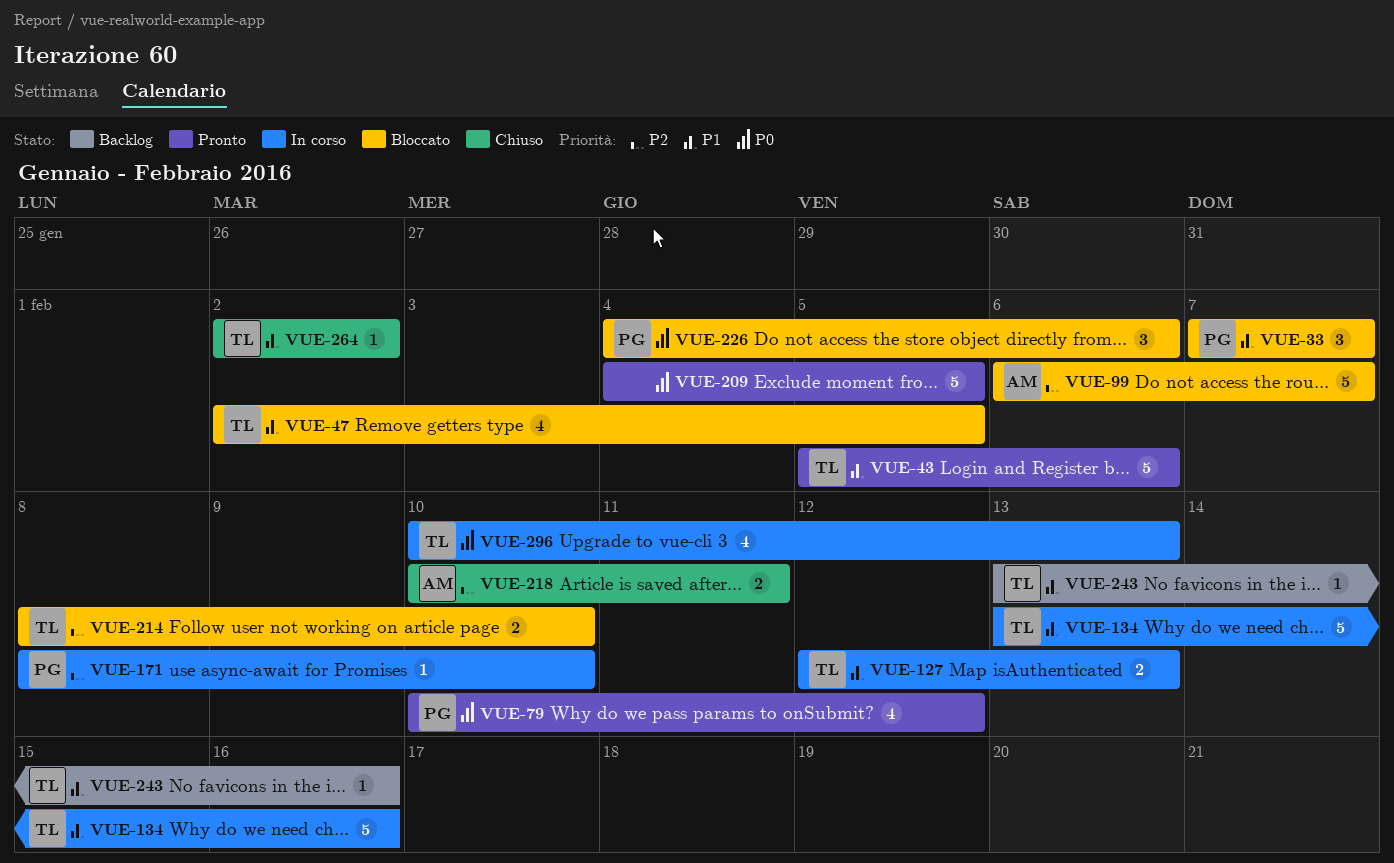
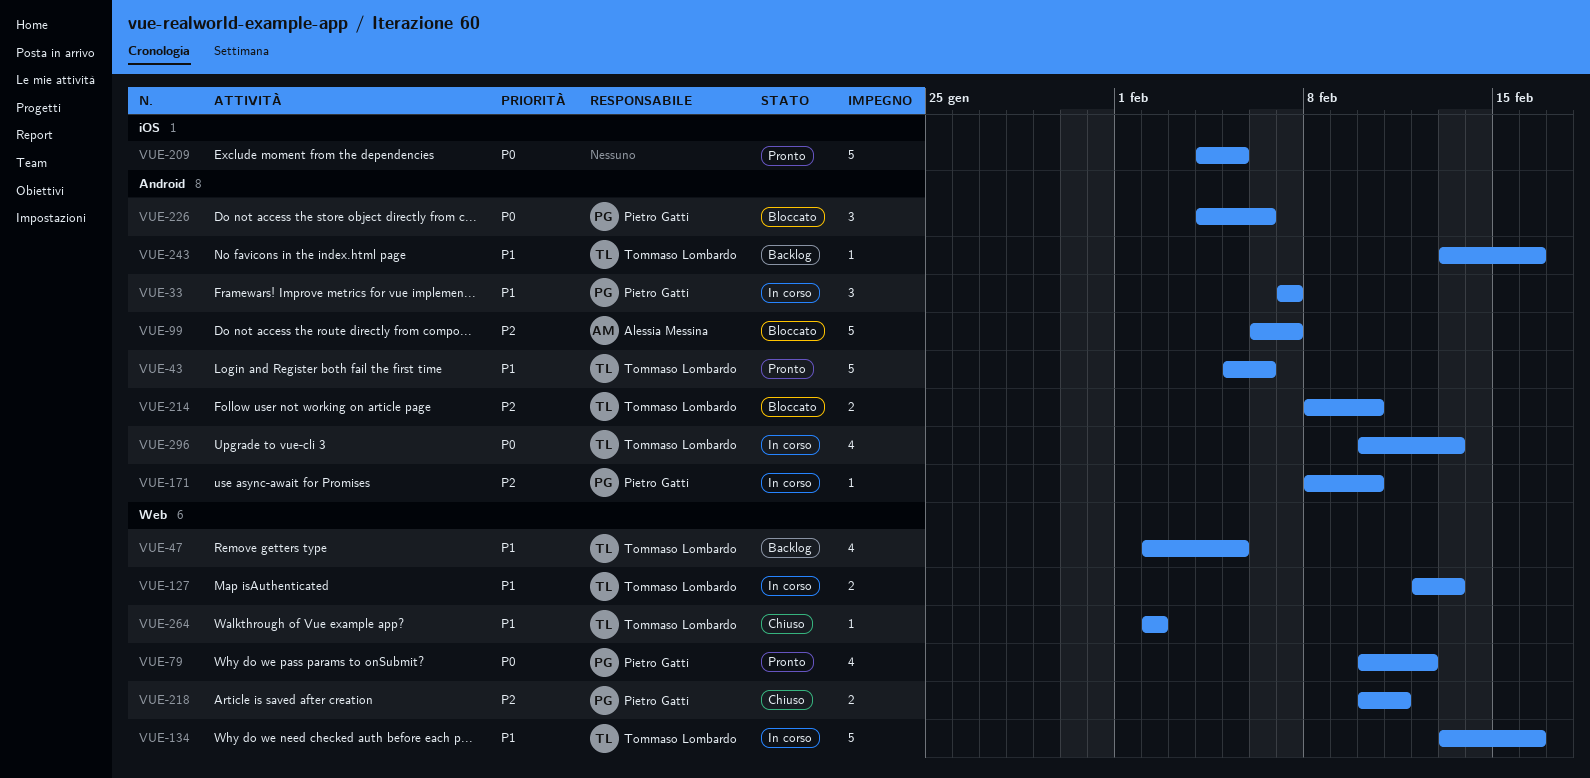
VUE-33, status: Bloccato -> In corso
VUE-47, status: Bloccato -> Backlog
VUE-218, owner: Alessia Messina -> Pietro Gatti

